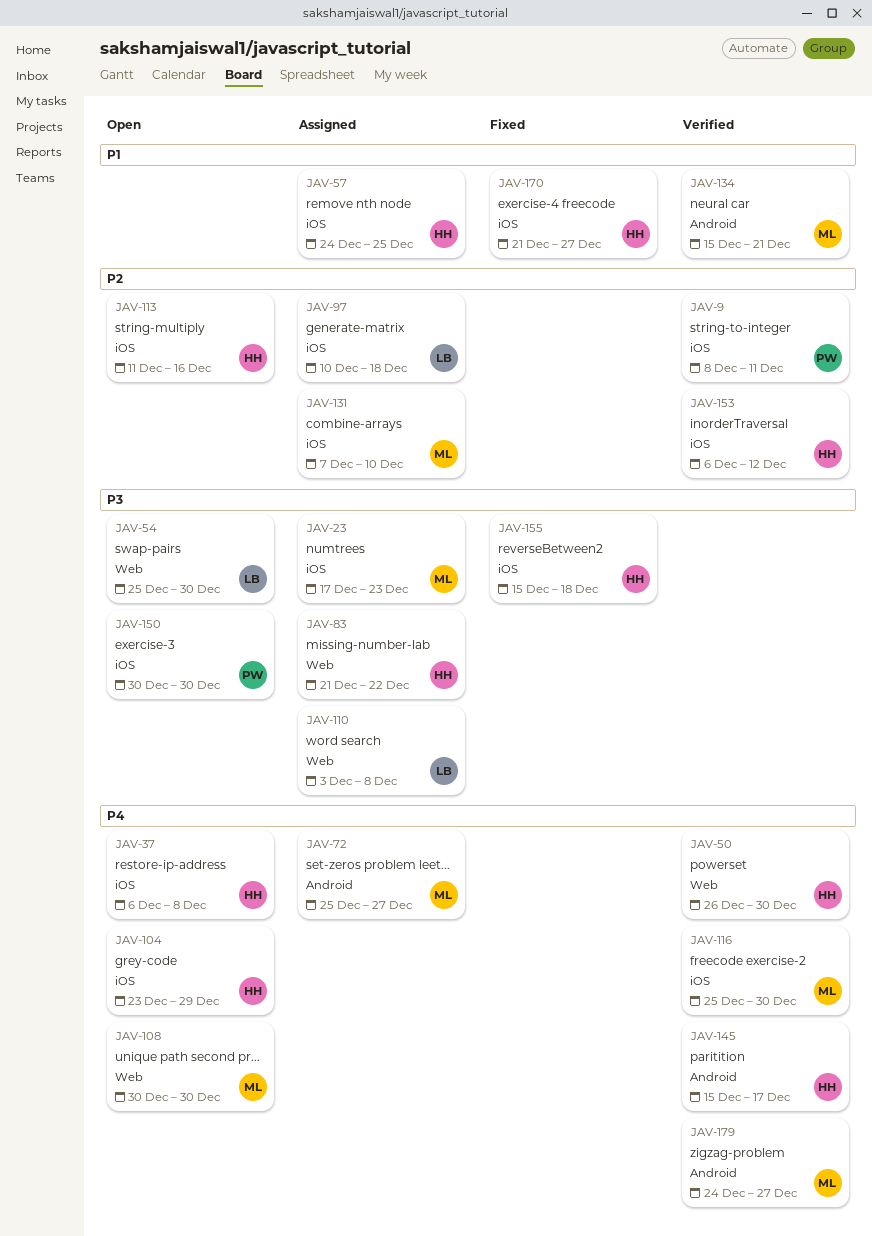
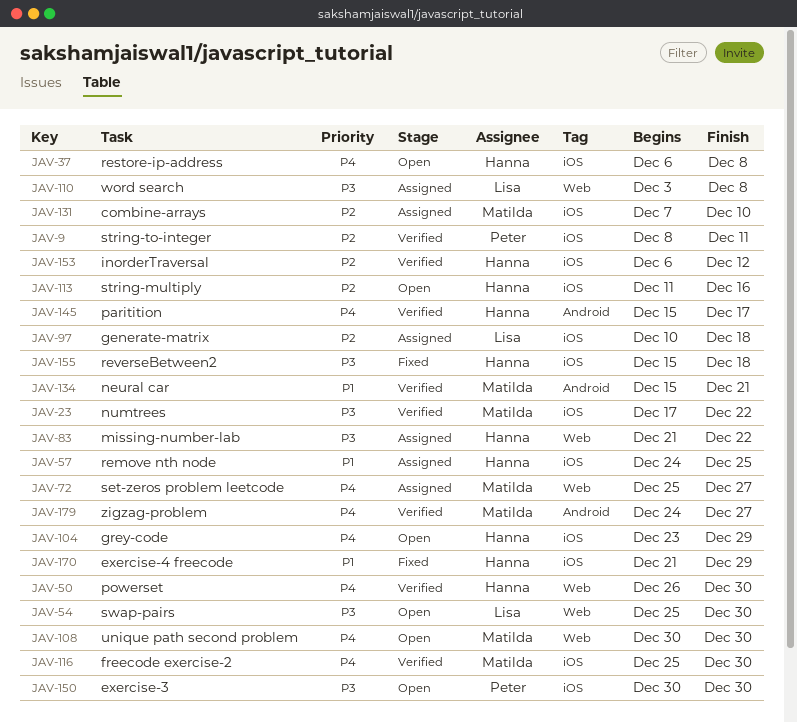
JAV-23, status: Assigned -> Verified
JAV-23, due: Dec 23 -> Dec 22
JAV-72, label: Android -> Web
JAV-170, due: Dec 27 -> Dec 29

